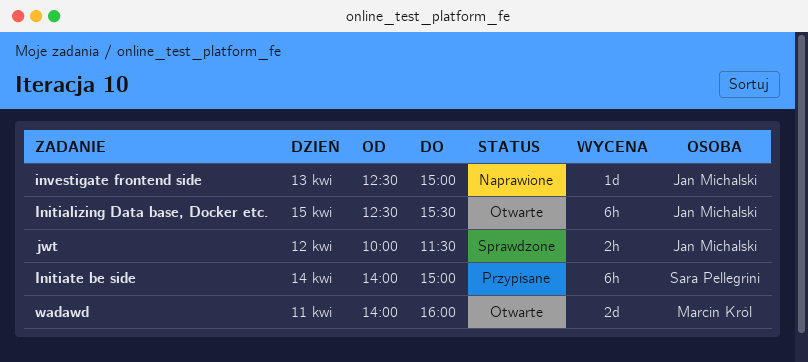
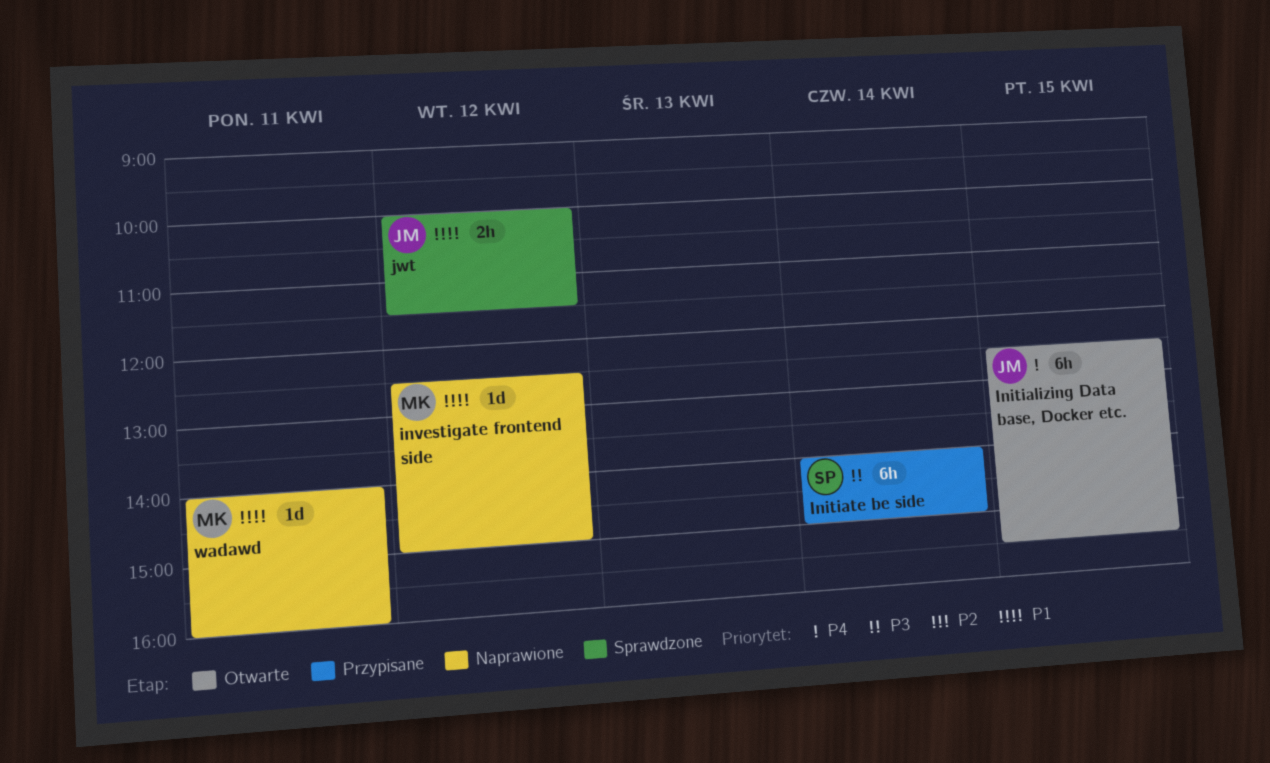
investigate frontend side, owner: Jan Michalski -> Marcin Król
investigate frontend side, day: Apr 13 -> Apr 12
wadawd, status: Otwarte -> Naprawione
wadawd, estimate: 2d -> 1d

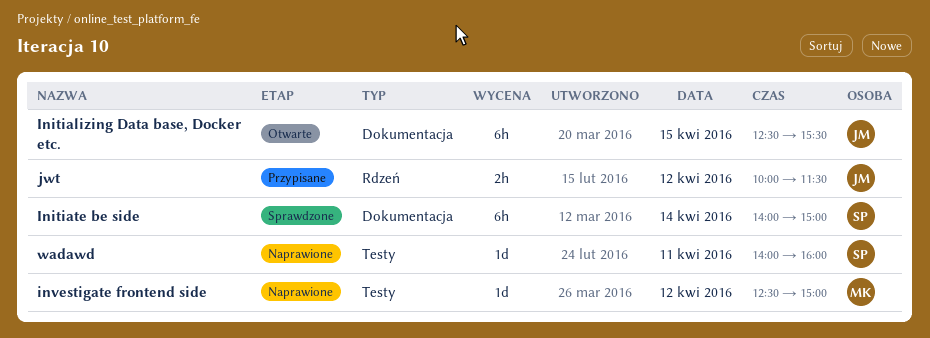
Initiate be side, status: Przypisane -> Sprawdzone
jwt, status: Sprawdzone -> Przypisane
wadawd, owner: MK -> SP

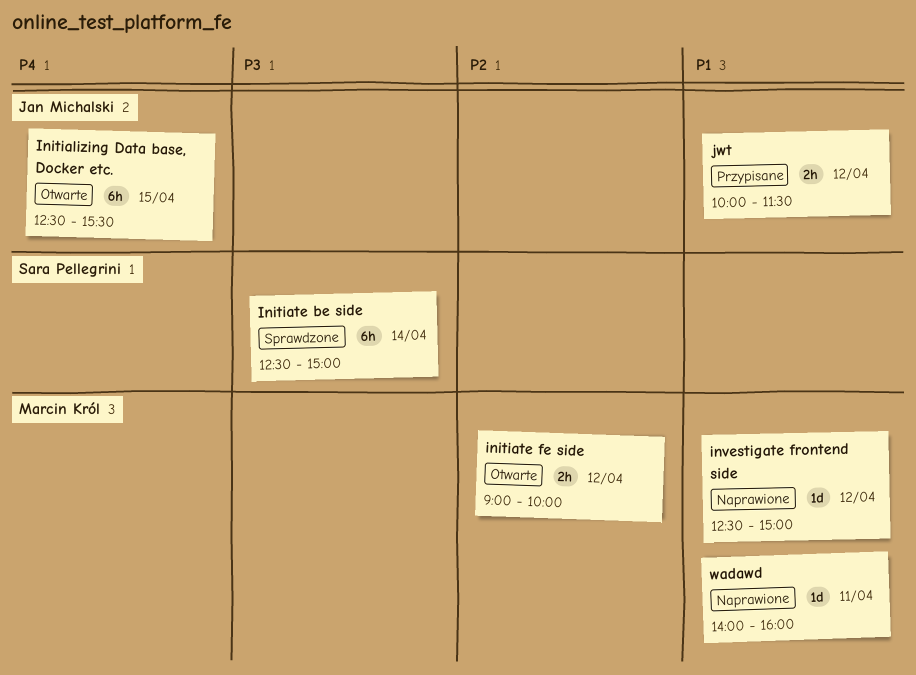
Initiate be side, begins: 14:00 -> 12:30
initiate fe side: none -> present
wadawd, owner: Sara Pellegrini -> Marcin Król

